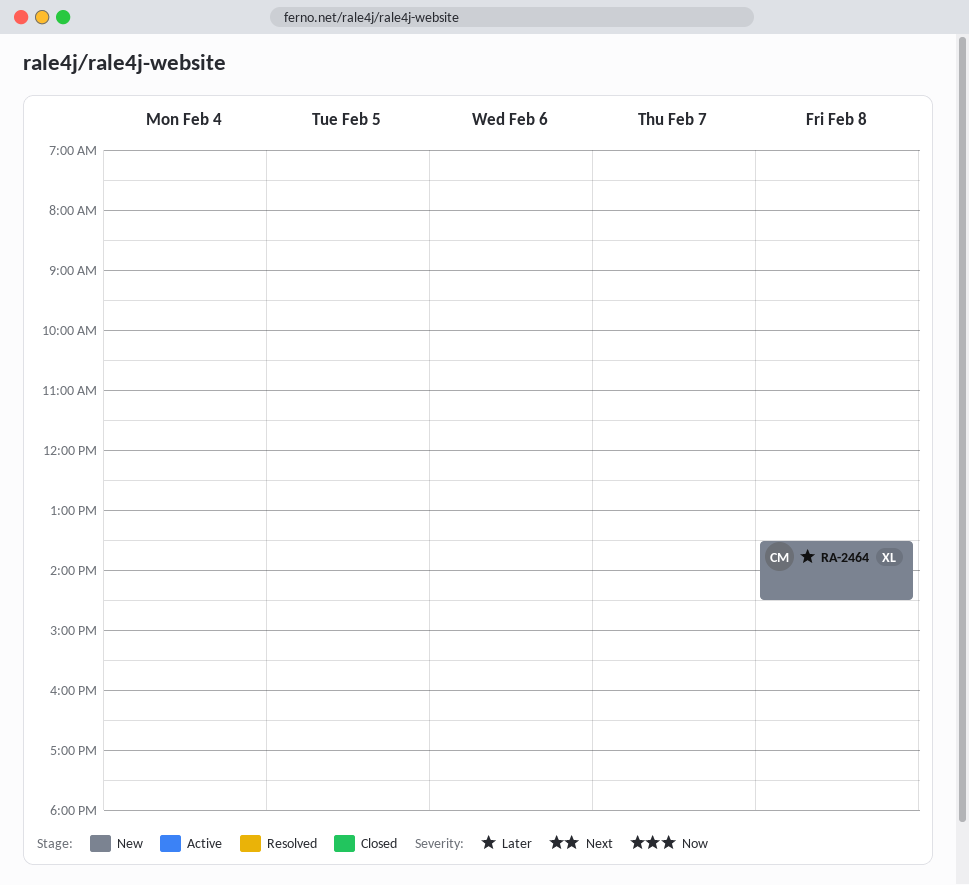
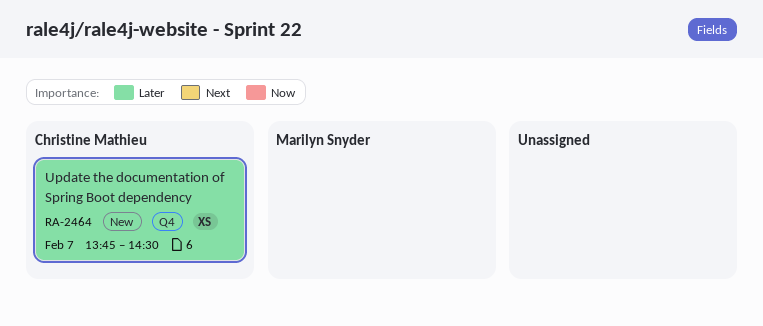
RA-2464, estimate: XL -> XS
RA-2464, day: Feb 8 -> Feb 7
RA-2464, begins: 13:30 -> 13:45

